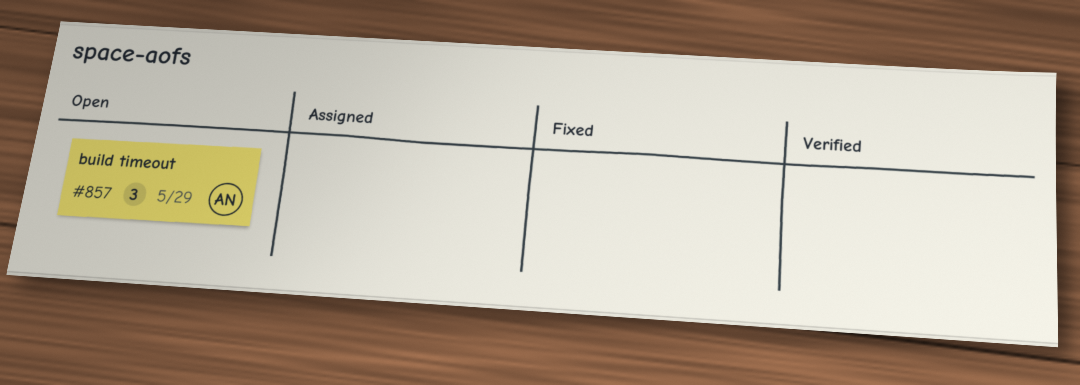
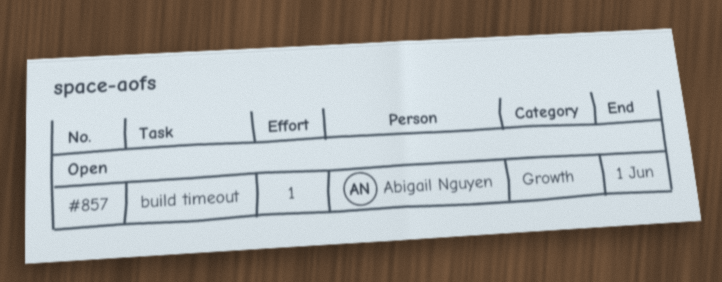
#857, estimate: 3 -> 1
#857, due: May 29 -> Jun 1

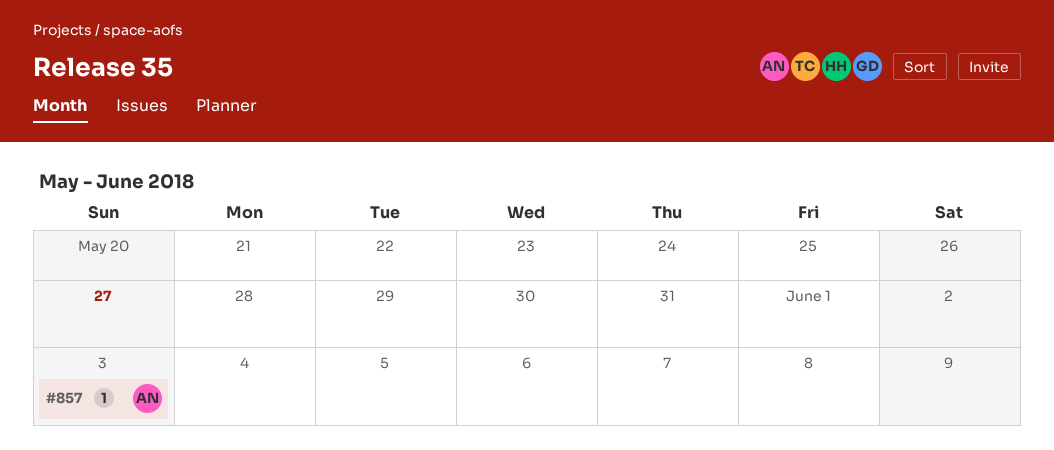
#857, due: Jun 1 -> Jun 3

